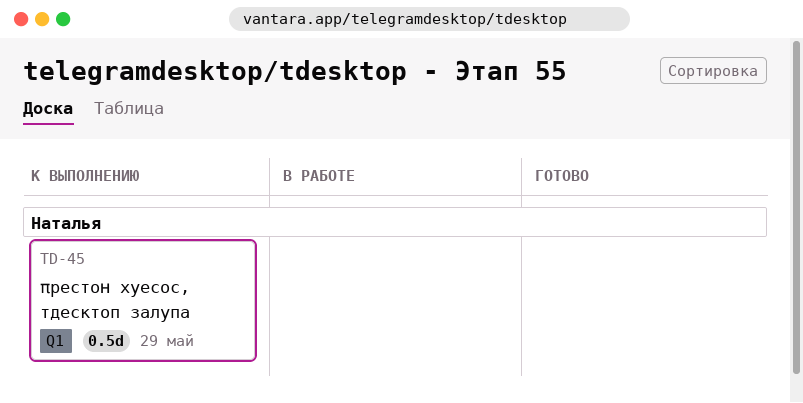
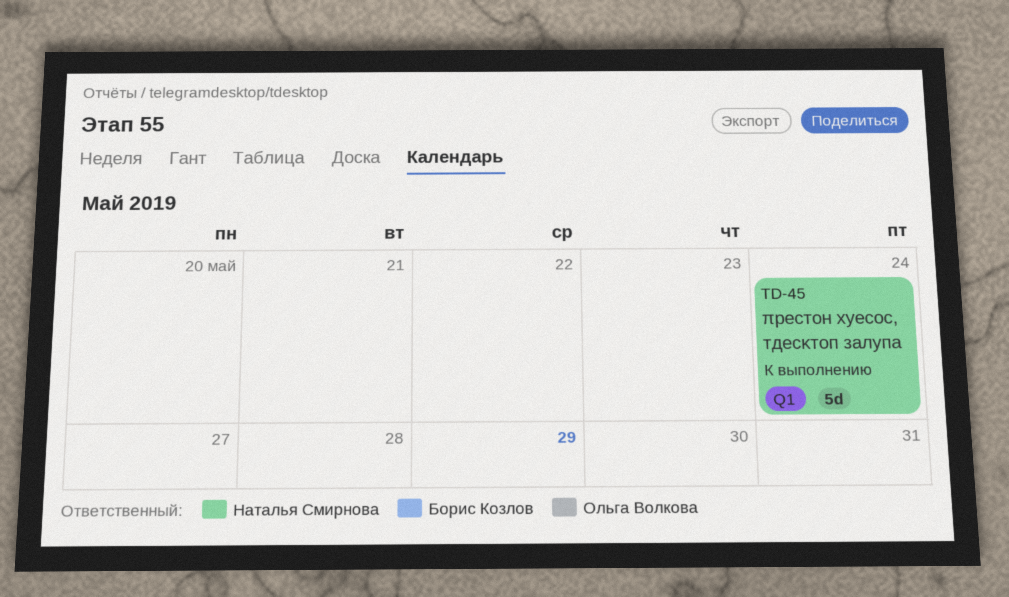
TD-45, estimate: 0.5d -> 5d
TD-45, due: May 29 -> May 24

